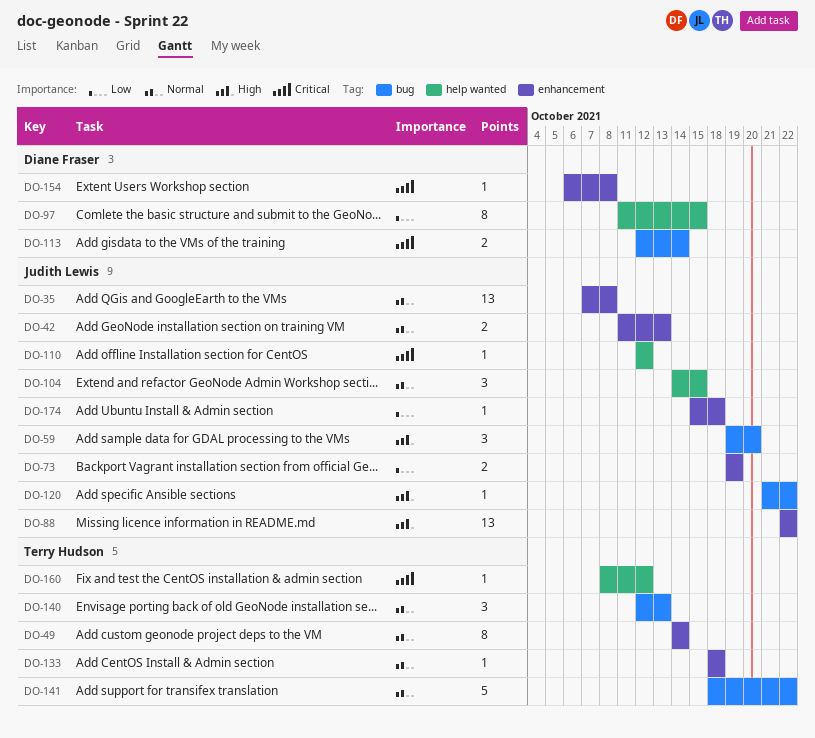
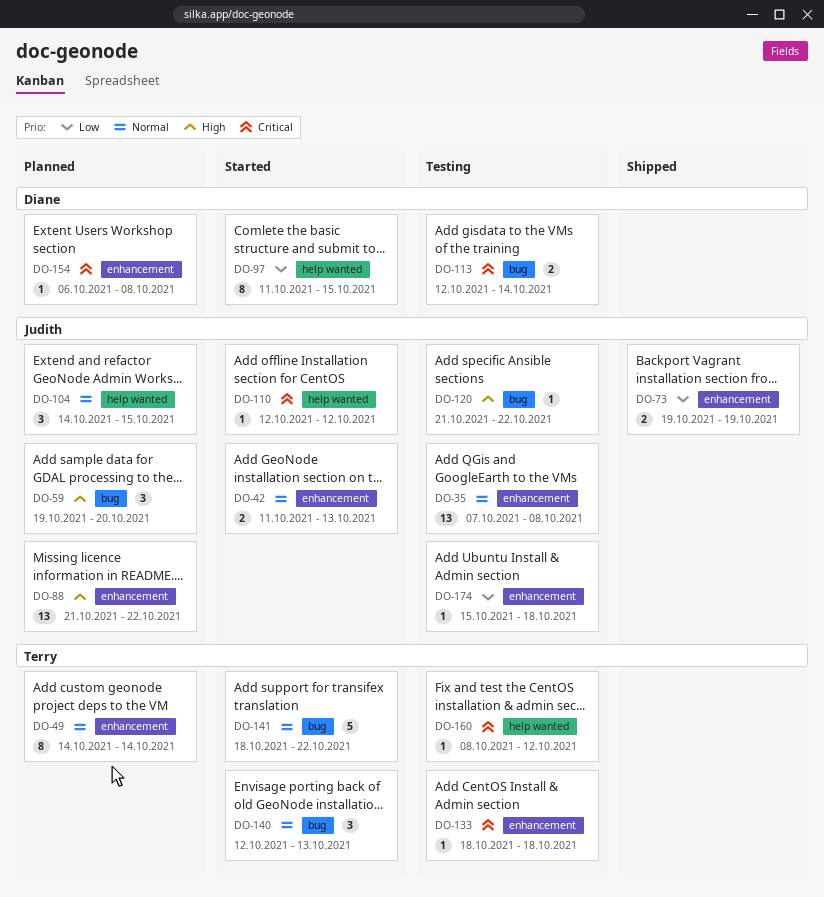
DO-88, start: Oct 22 -> Oct 21
DO-133, priority: Normal -> Critical

